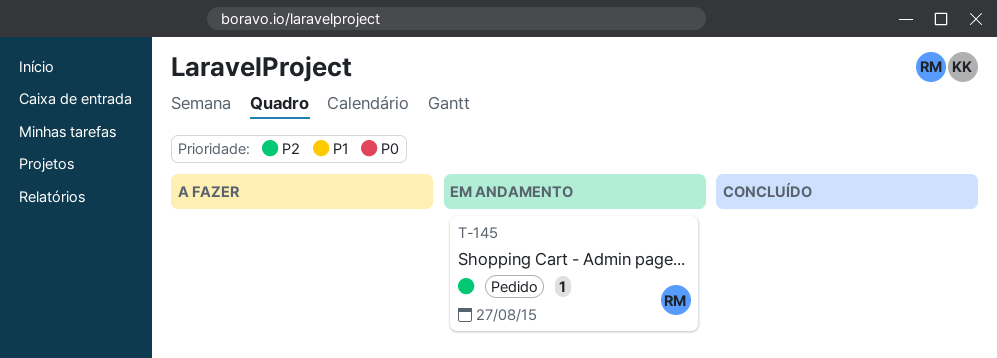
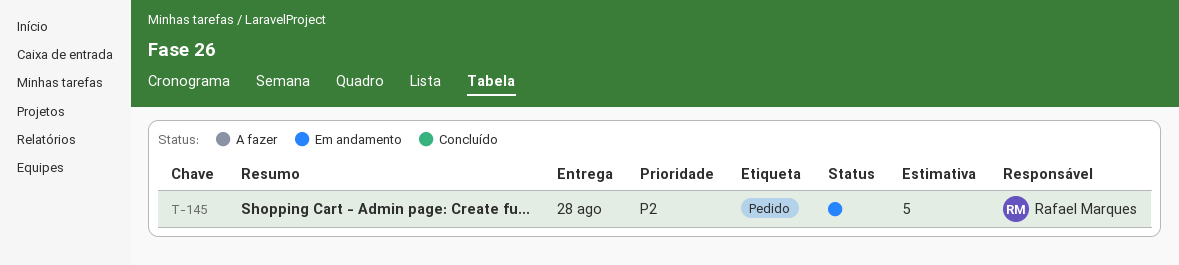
T-145, estimate: 1 -> 5
T-145, due: Aug 27 -> Aug 28

